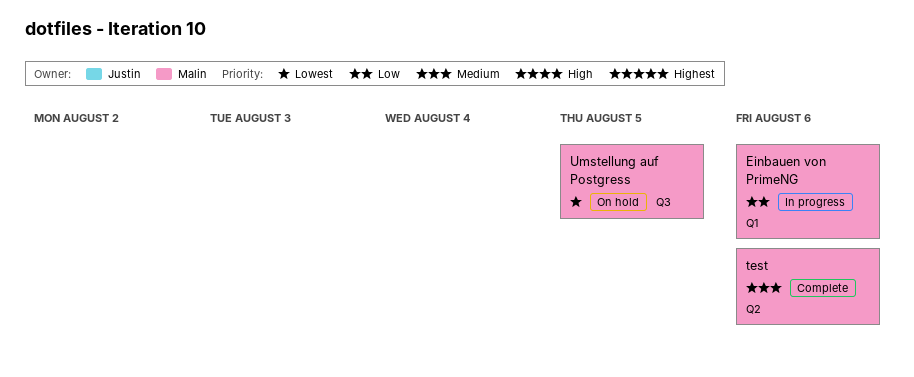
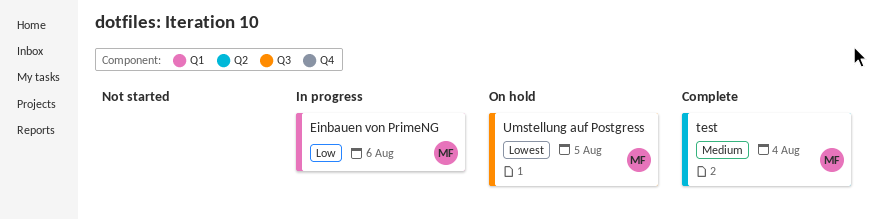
test, due: Aug 6 -> Aug 4

